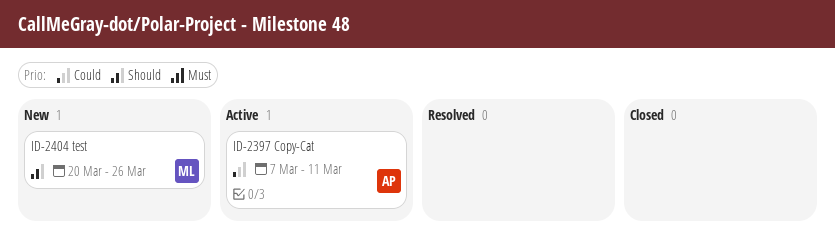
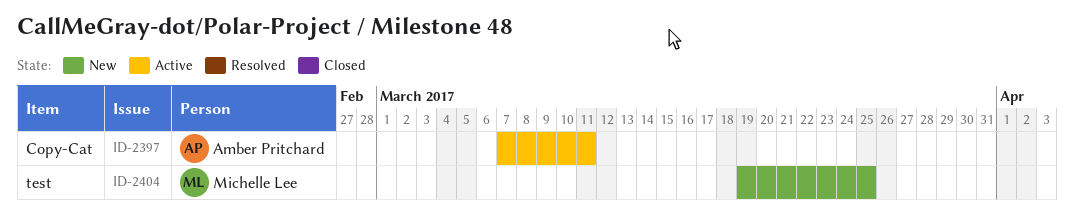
ID-2404, start: Mar 20 -> Mar 19
ID-2404, due: Mar 26 -> Mar 25

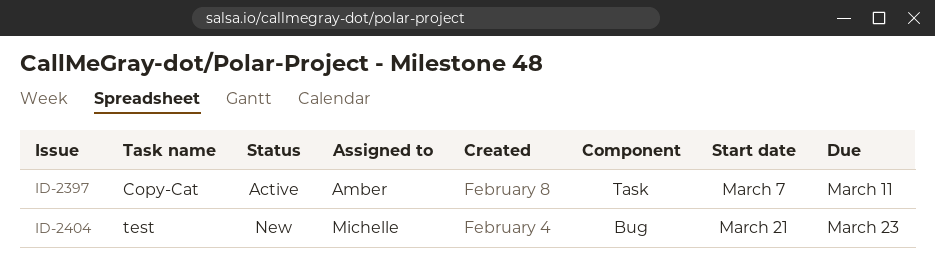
ID-2404, start: Mar 19 -> Mar 21
ID-2404, due: Mar 25 -> Mar 23

